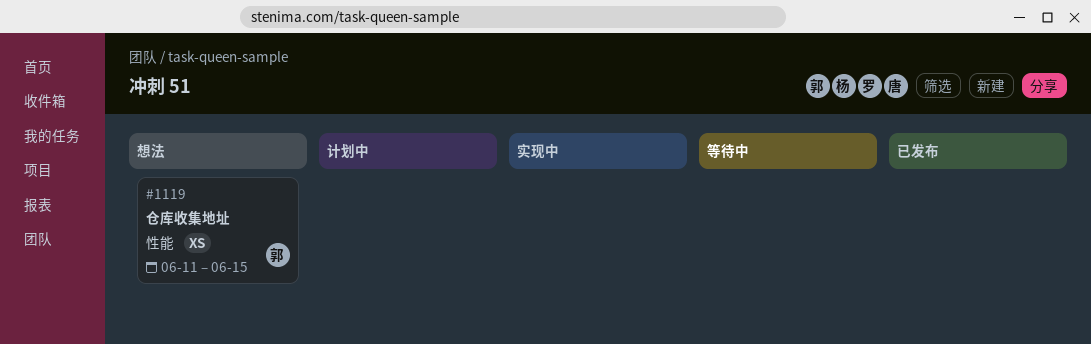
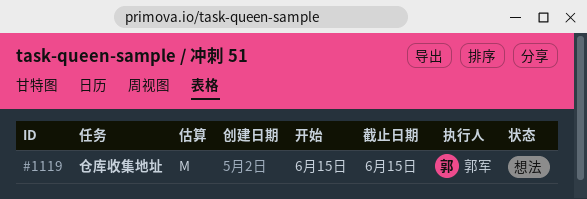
#1119, estimate: XS -> M
#1119, start: Jun 11 -> Jun 15

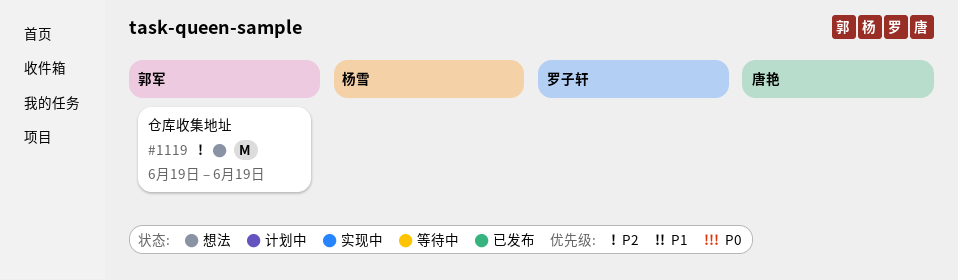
#1119, start: Jun 15 -> Jun 19
#1119, due: Jun 15 -> Jun 19

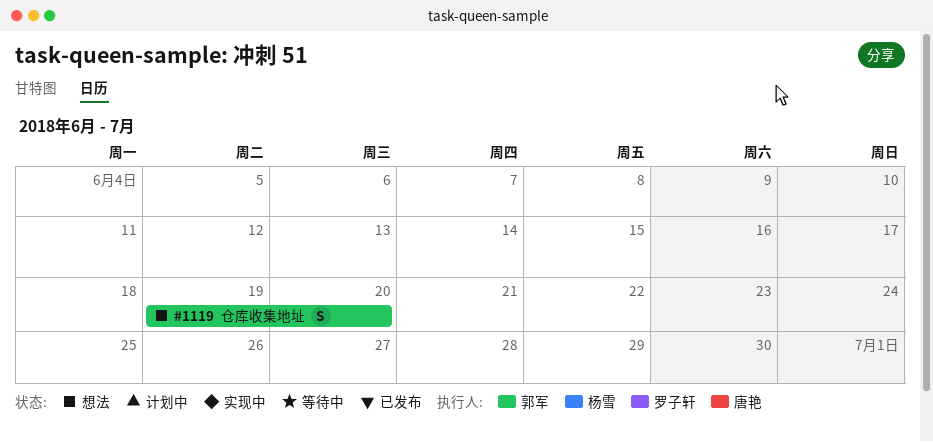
#1119, estimate: M -> S
#1119, due: Jun 19 -> Jun 20

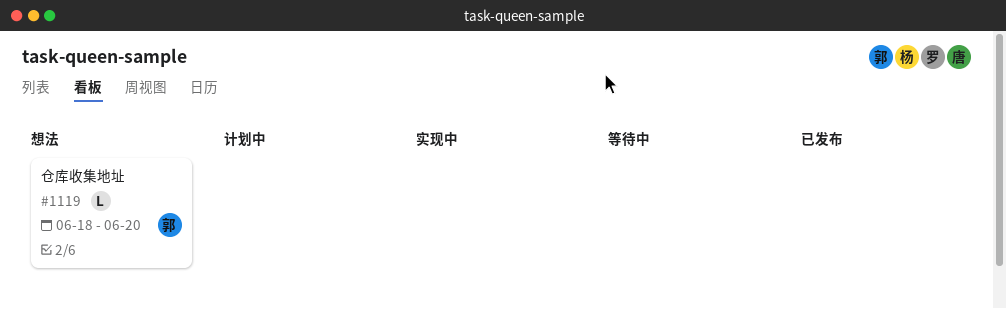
#1119, estimate: S -> L
#1119, start: Jun 19 -> Jun 18

